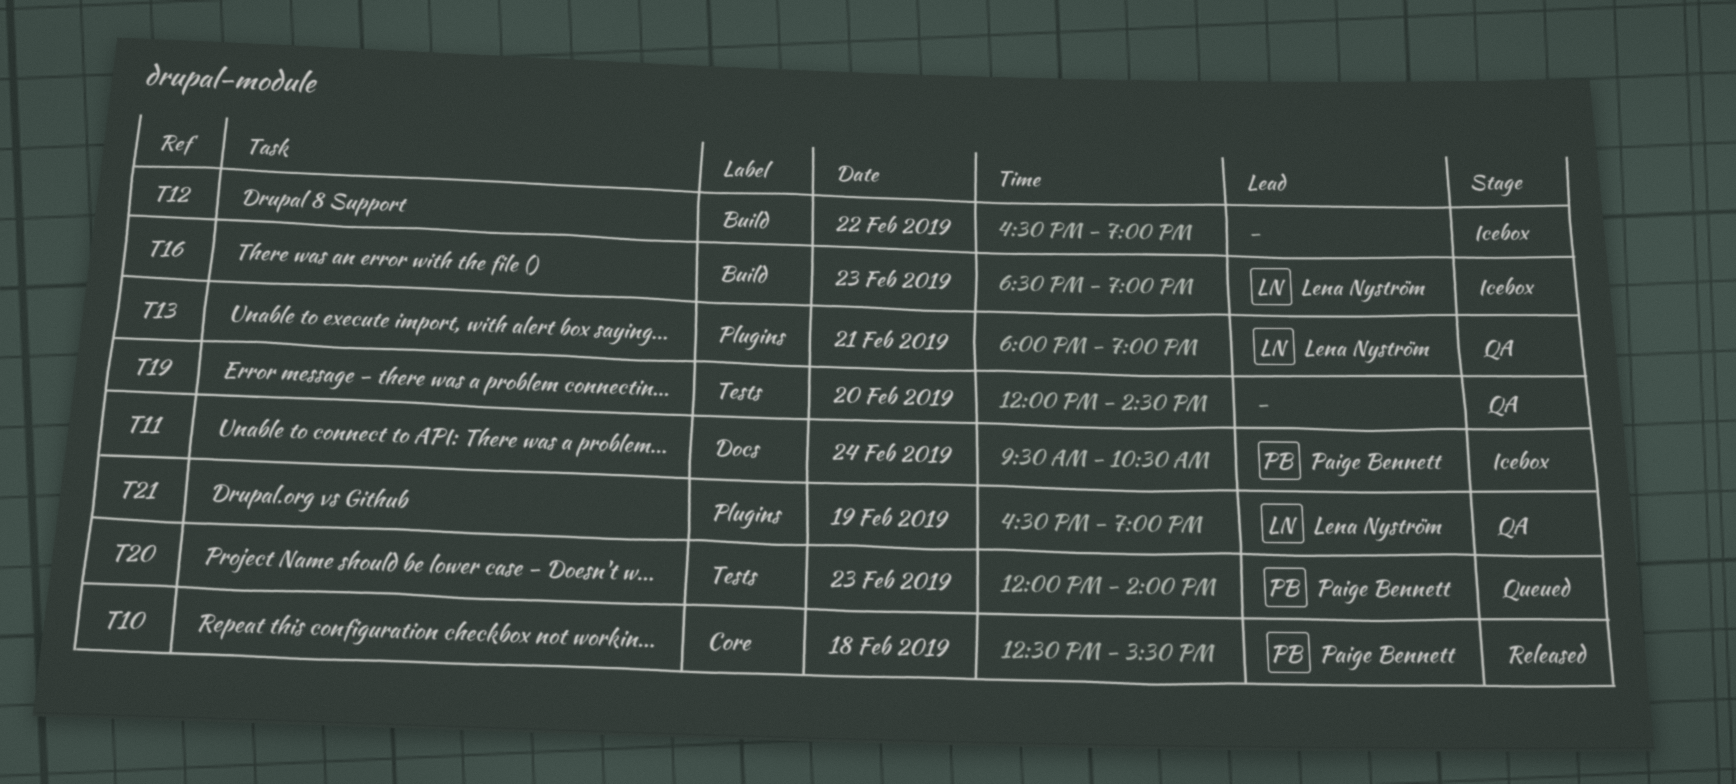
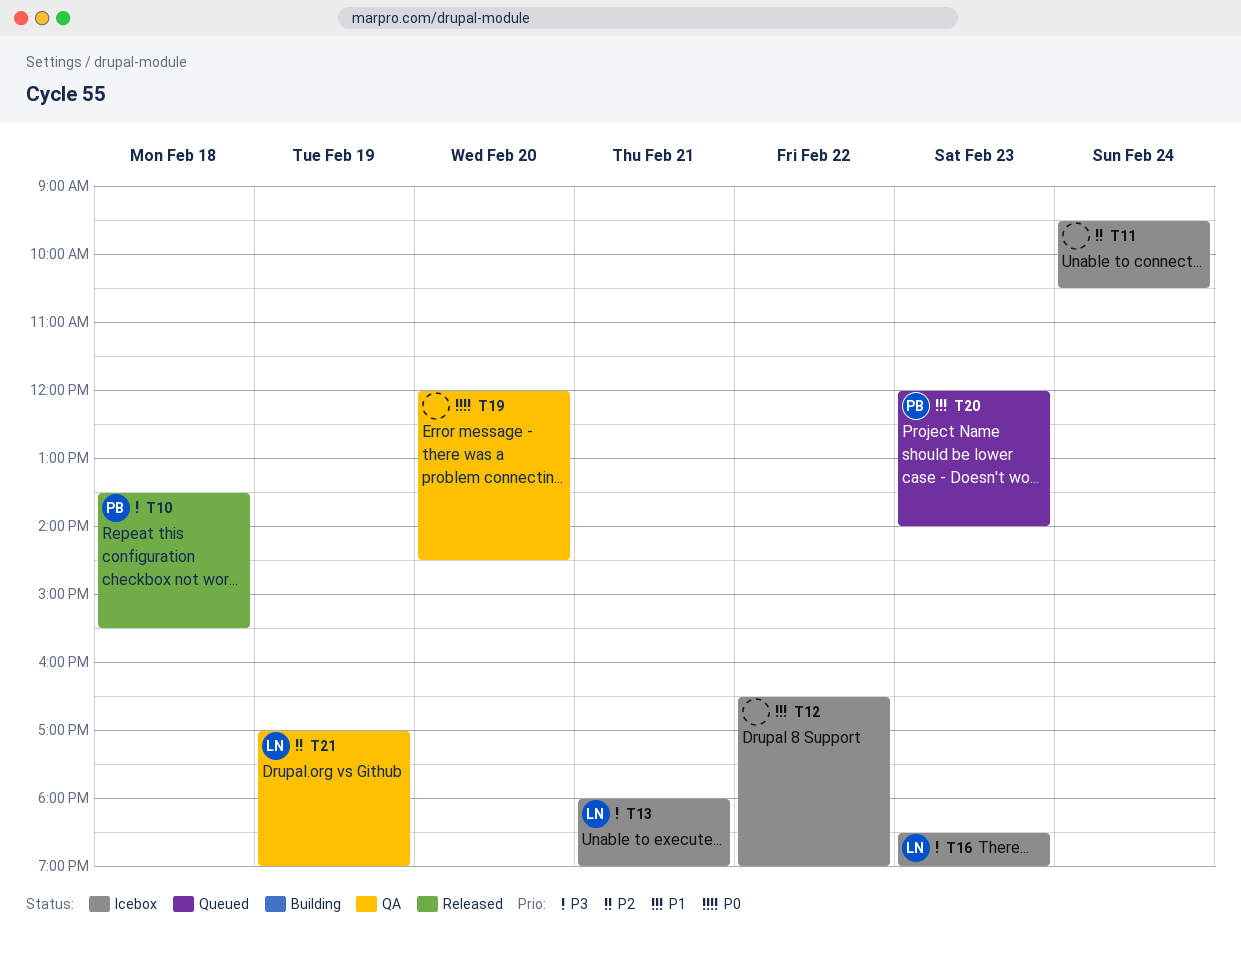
T10, begins: 12:30 -> 13:30
T11, owner: Paige Bennett -> none
T13, status: QA -> Icebox
T21, begins: 16:30 -> 17:00

